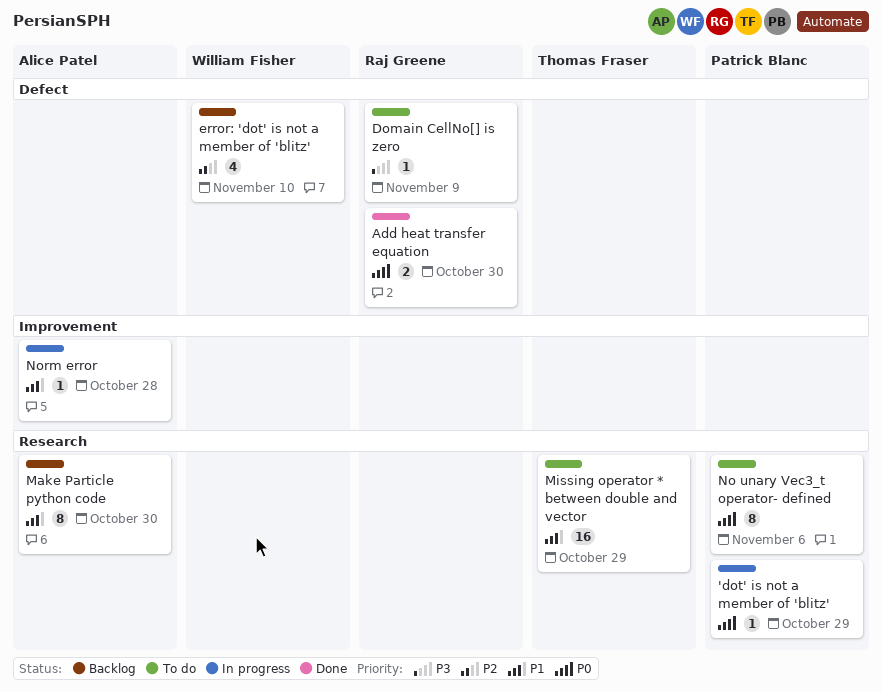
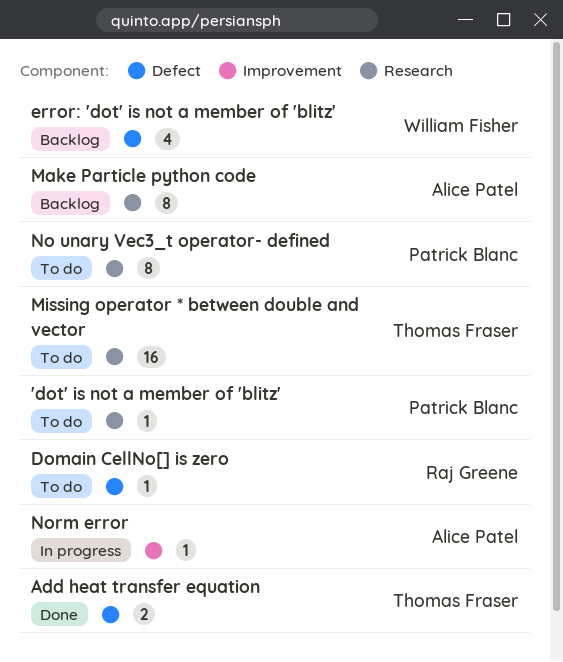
'dot' is not a member of 'blitz', status: In progress -> To do
Add heat transfer equation, owner: Raj Greene -> Thomas Fraser

